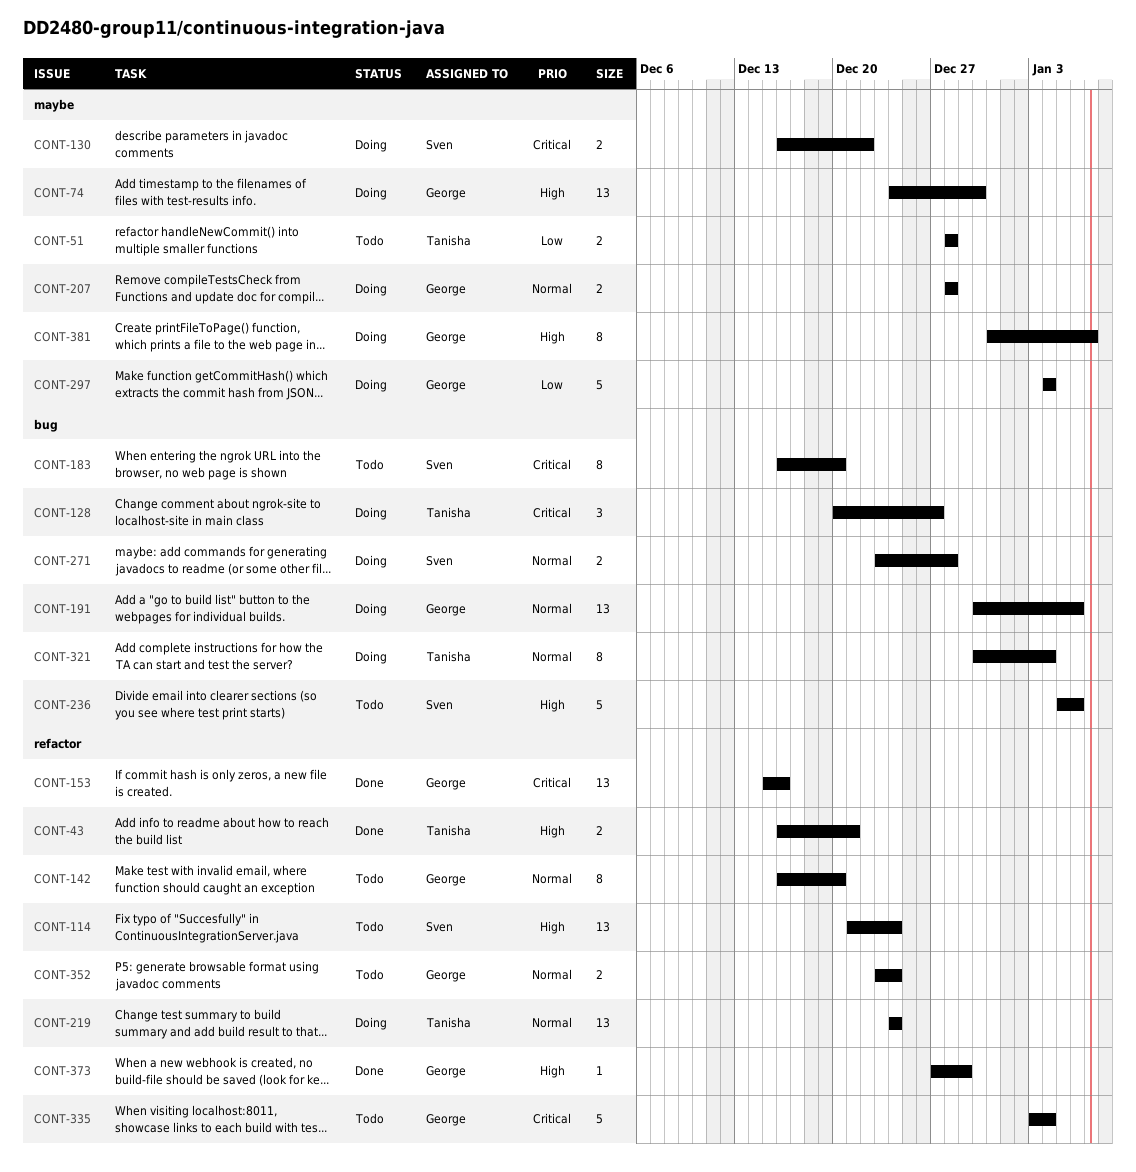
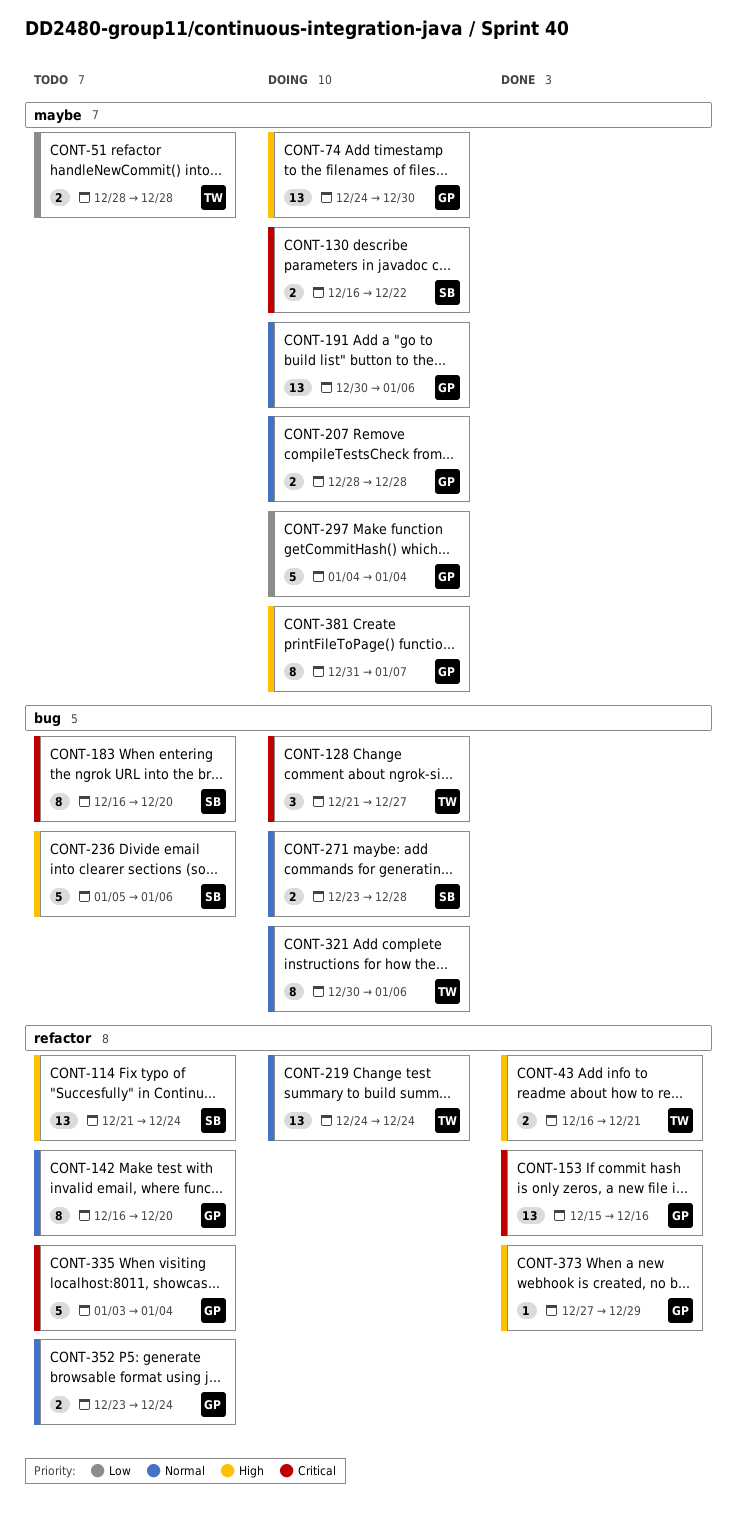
CONT-128, start: Dec 20 -> Dec 21
CONT-191, label: bug -> maybe
CONT-321, due: Jan 4 -> Jan 6

